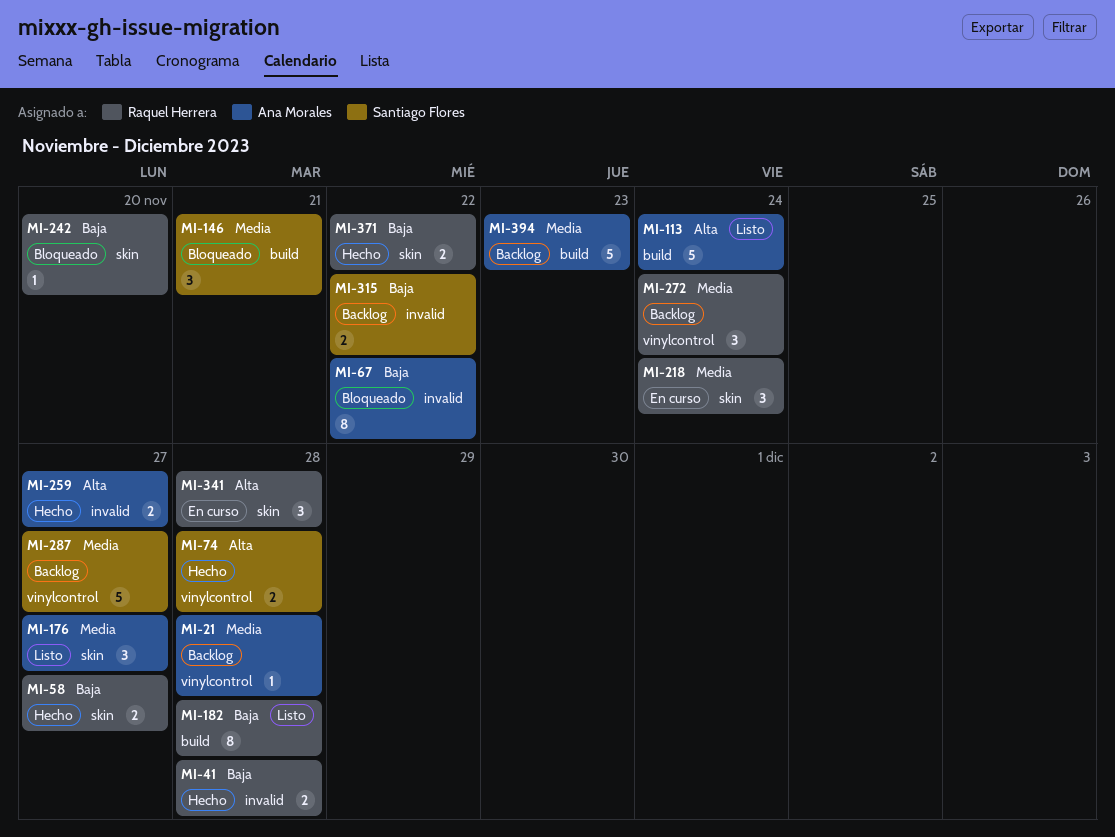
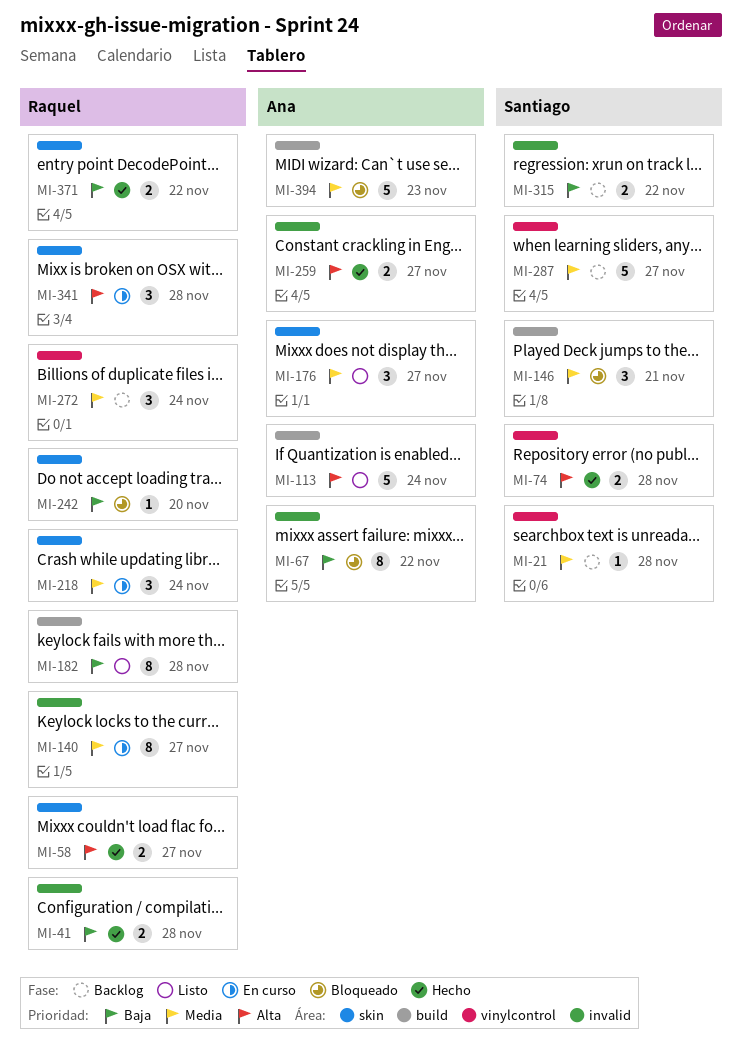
MI-21, owner: Ana Morales -> Santiago Flores
MI-58, priority: Baja -> Alta
MI-140: none -> present
MI-394, status: Backlog -> Bloqueado

